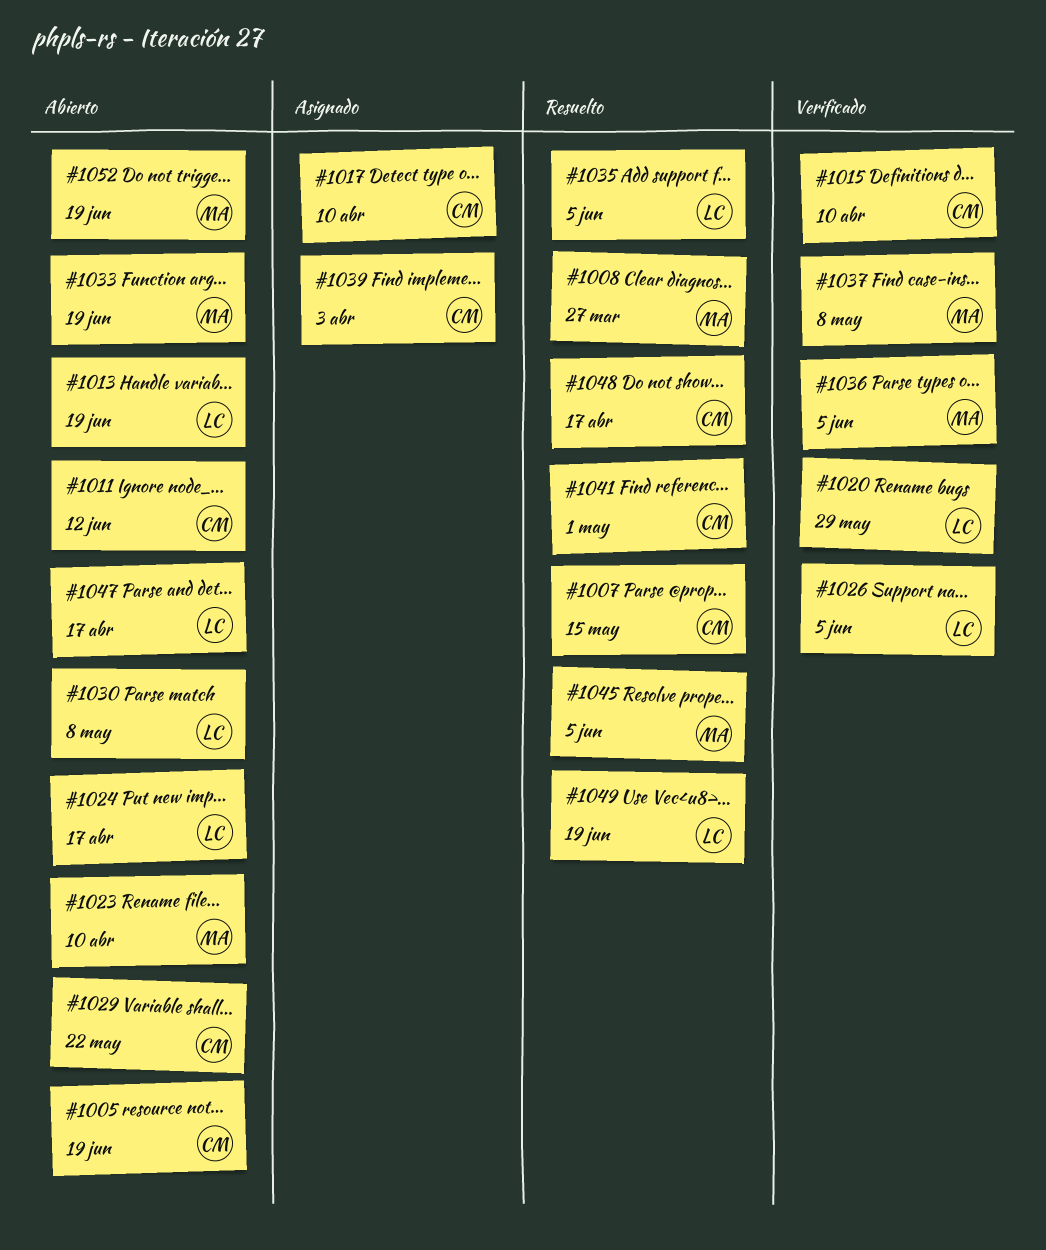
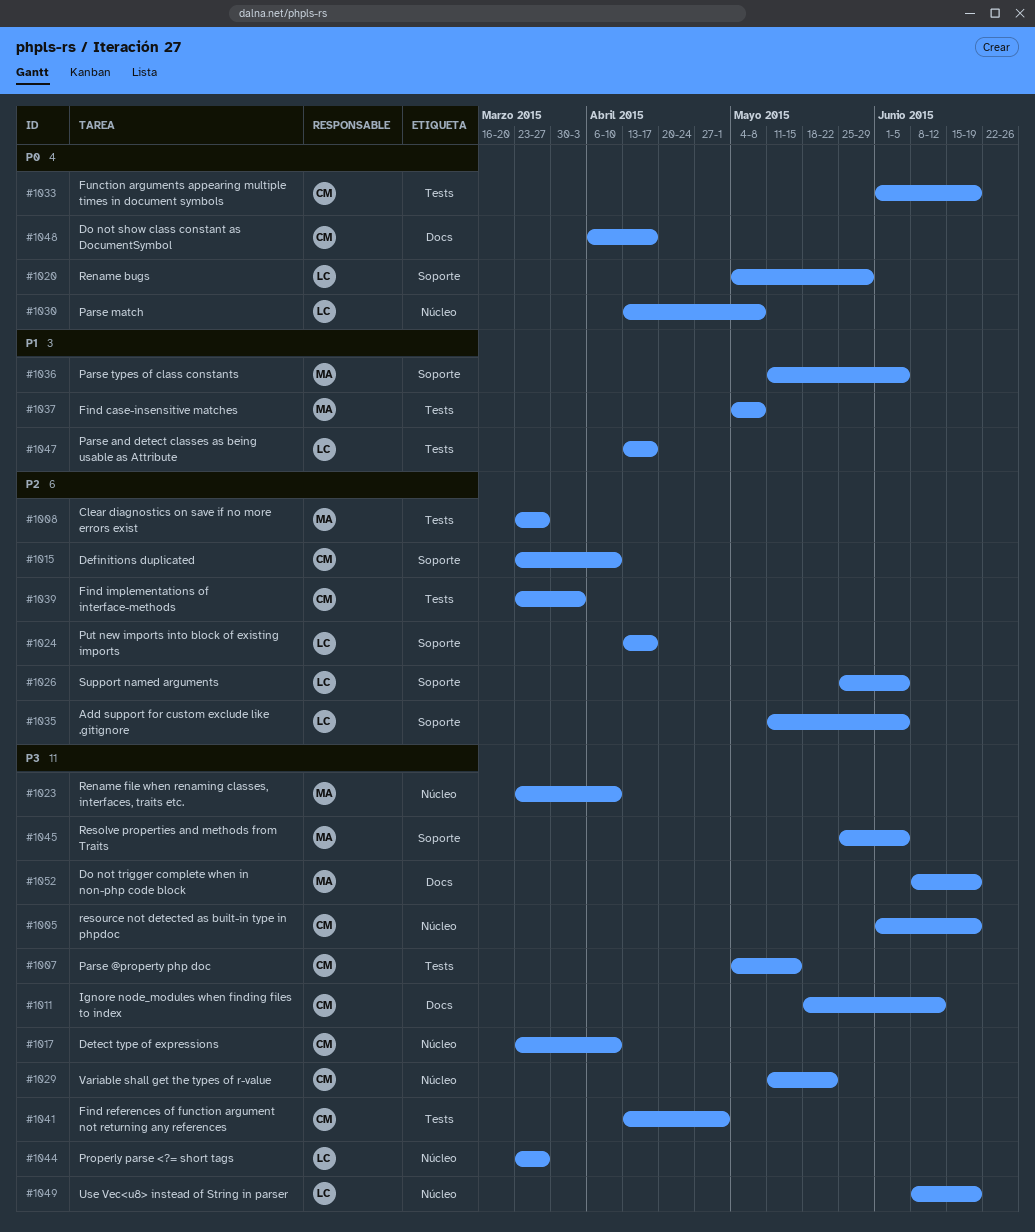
#1013: present -> none
#1033, owner: MA -> CM
#1044: none -> present

